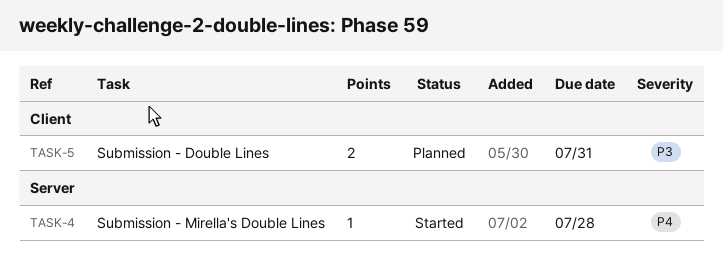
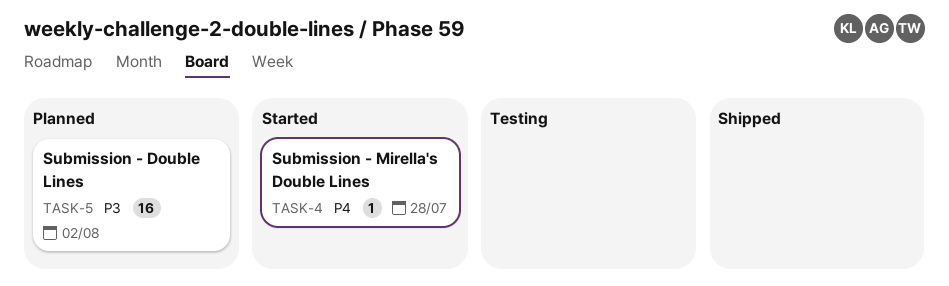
TASK-5, estimate: 2 -> 16
TASK-5, due: Jul 31 -> Aug 2

